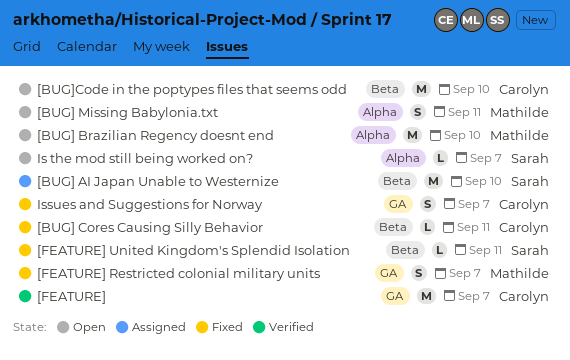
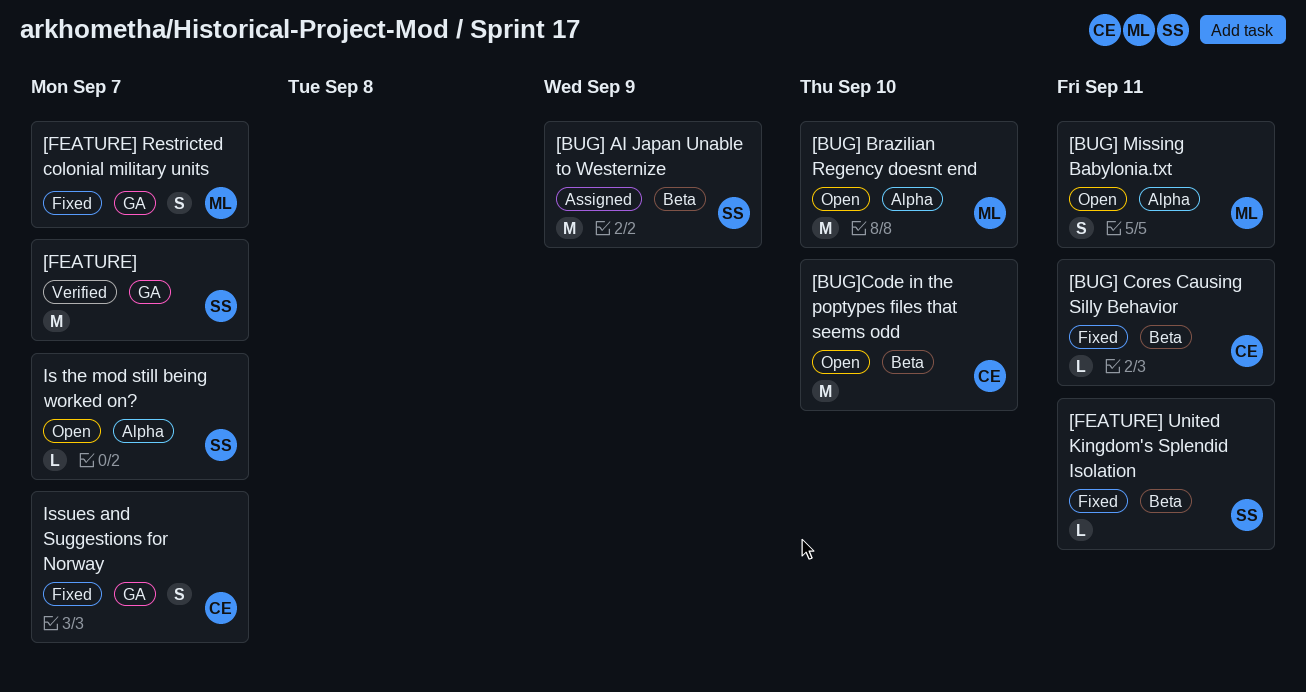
[BUG] AI Japan Unable to Westernize, due: Sep 10 -> Sep 9
[FEATURE], owner: Carolyn -> Sarah

